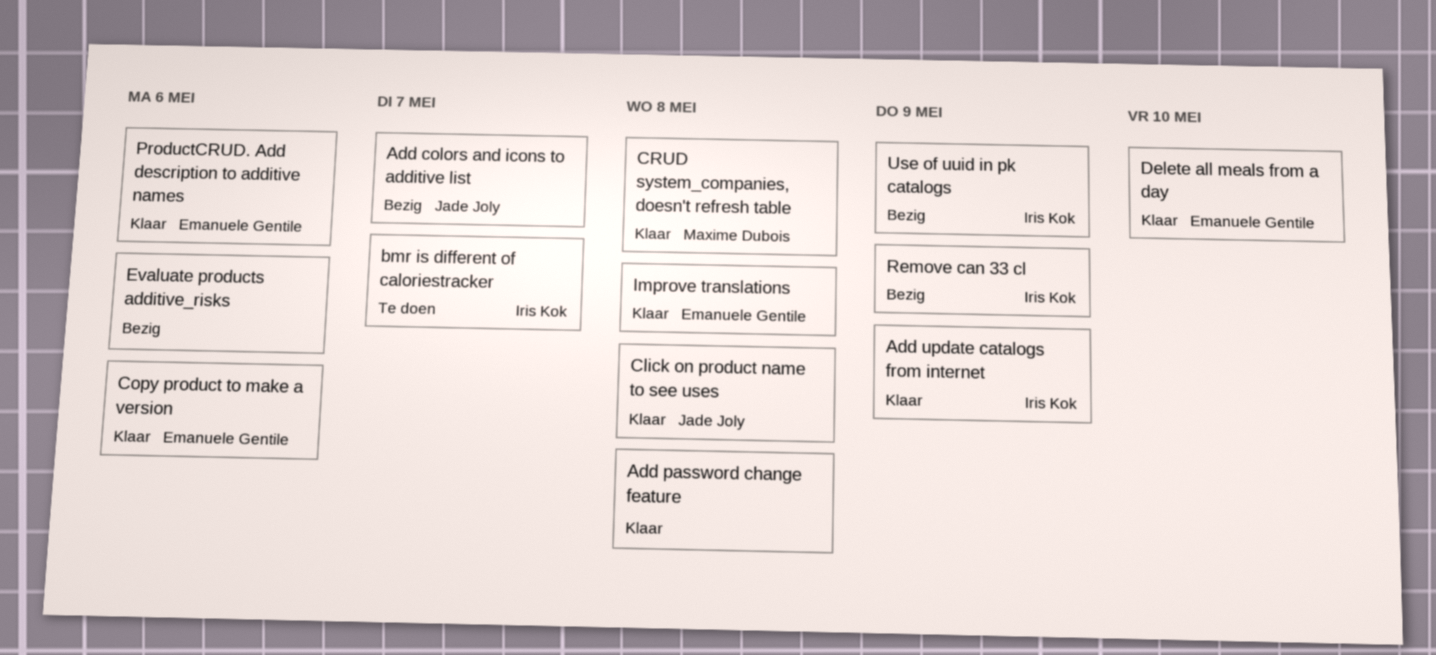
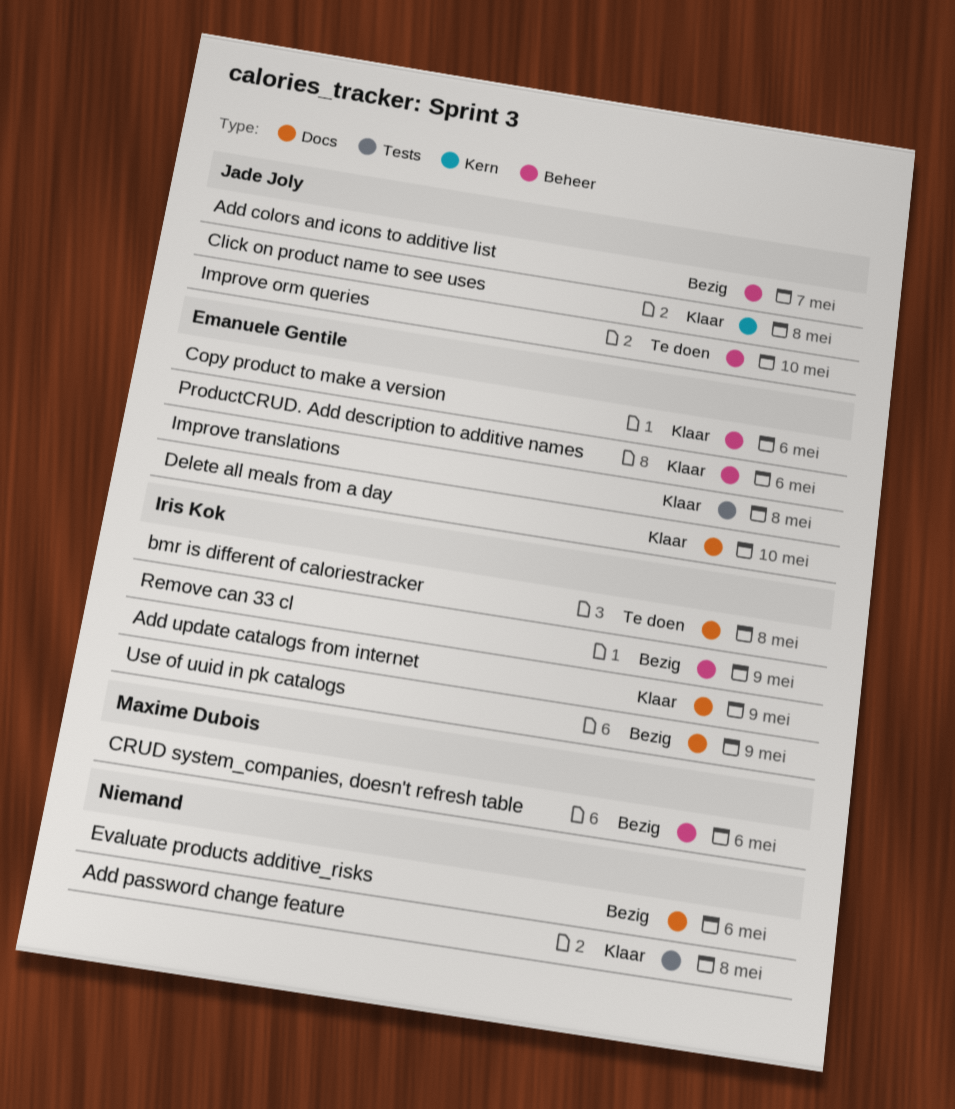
bmr is different of caloriestracker, due: May 7 -> May 8
CRUD system_companies, doesn't refresh table, status: Klaar -> Bezig
CRUD system_companies, doesn't refresh table, due: May 8 -> May 6
Improve orm queries: none -> present

